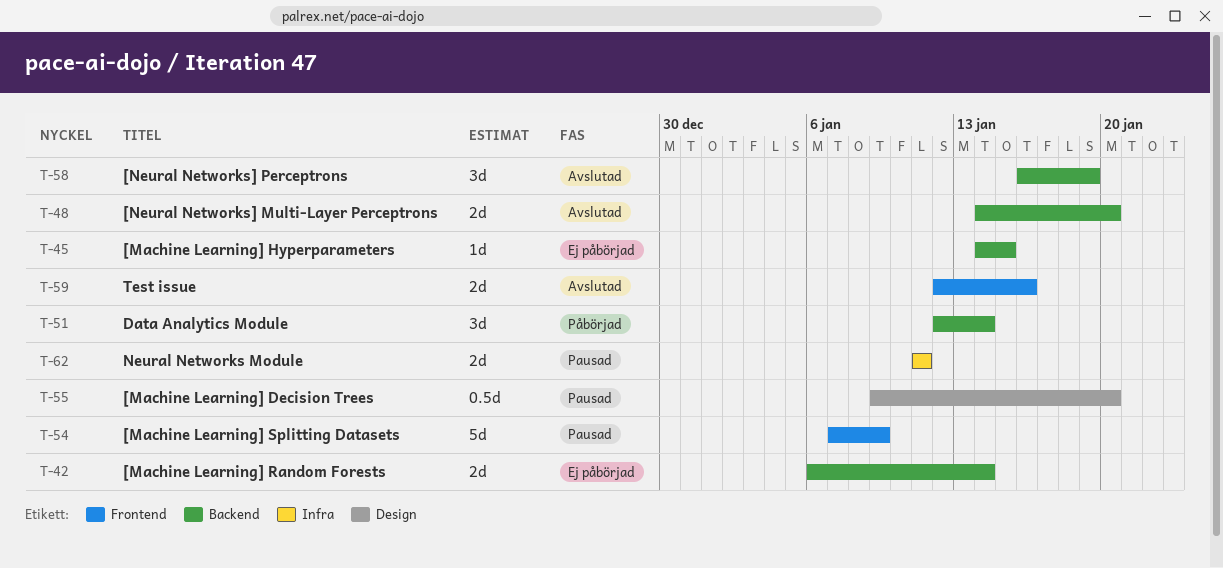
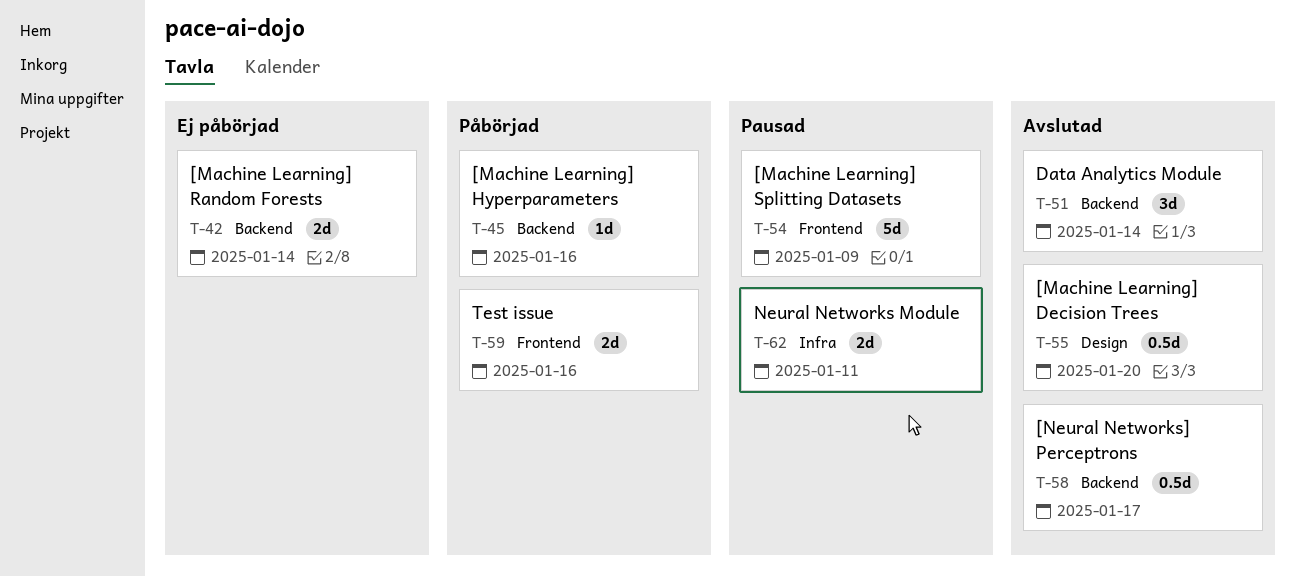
T-45, status: Ej påbörjad -> Påbörjad
T-45, due: Jan 15 -> Jan 16
T-48: present -> none
T-51, status: Påbörjad -> Avslutad
T-55, status: Pausad -> Avslutad
T-58, estimate: 3d -> 0.5d
T-58, due: Jan 19 -> Jan 17
T-59, status: Avslutad -> Påbörjad

